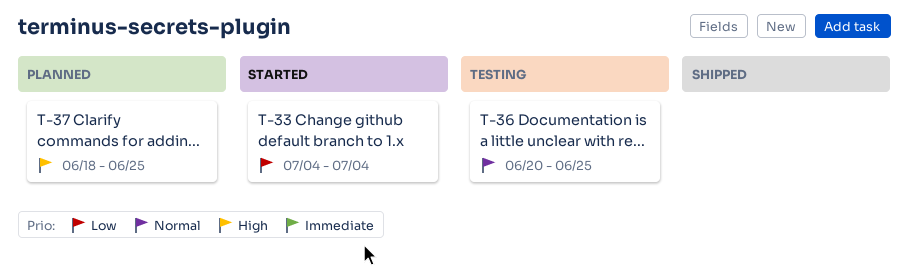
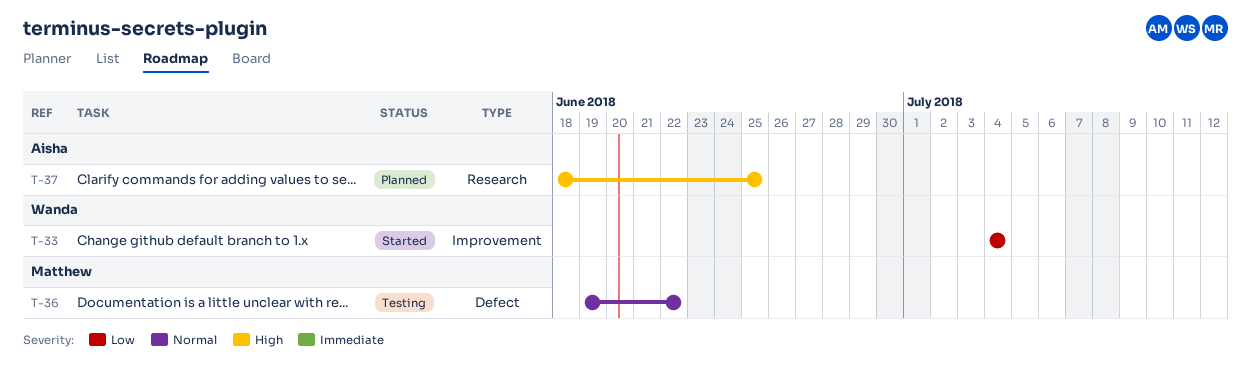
T-36, start: Jun 20 -> Jun 19
T-36, due: Jun 25 -> Jun 22

